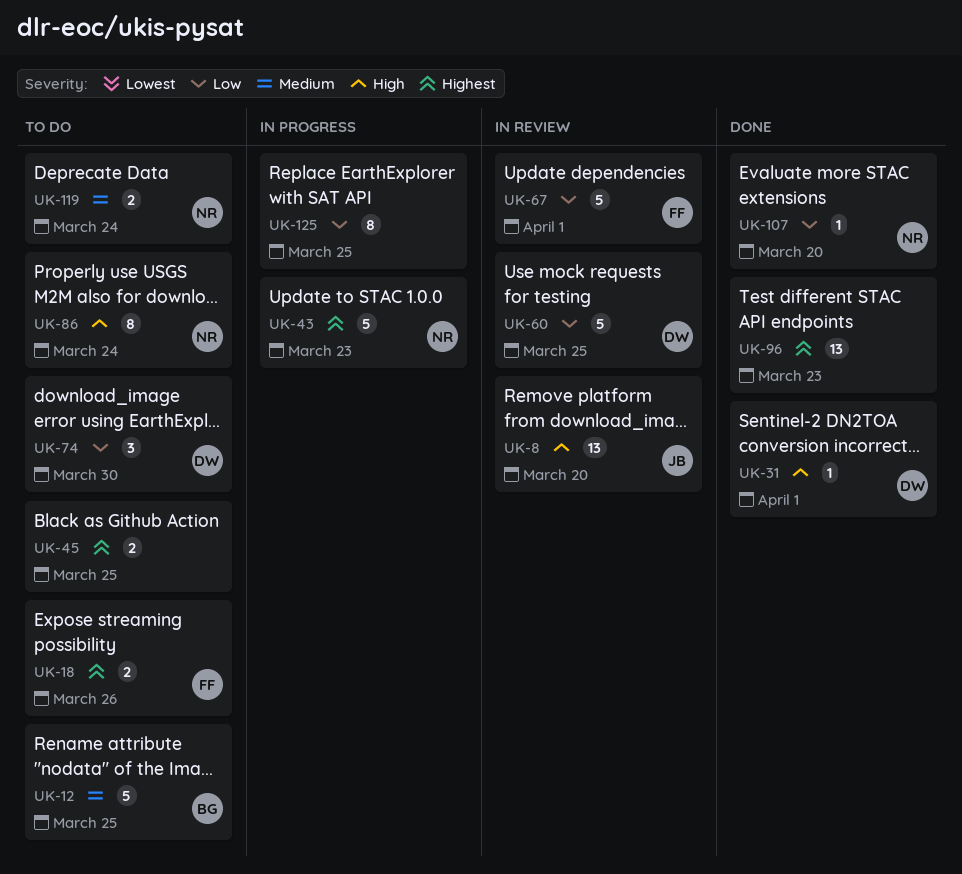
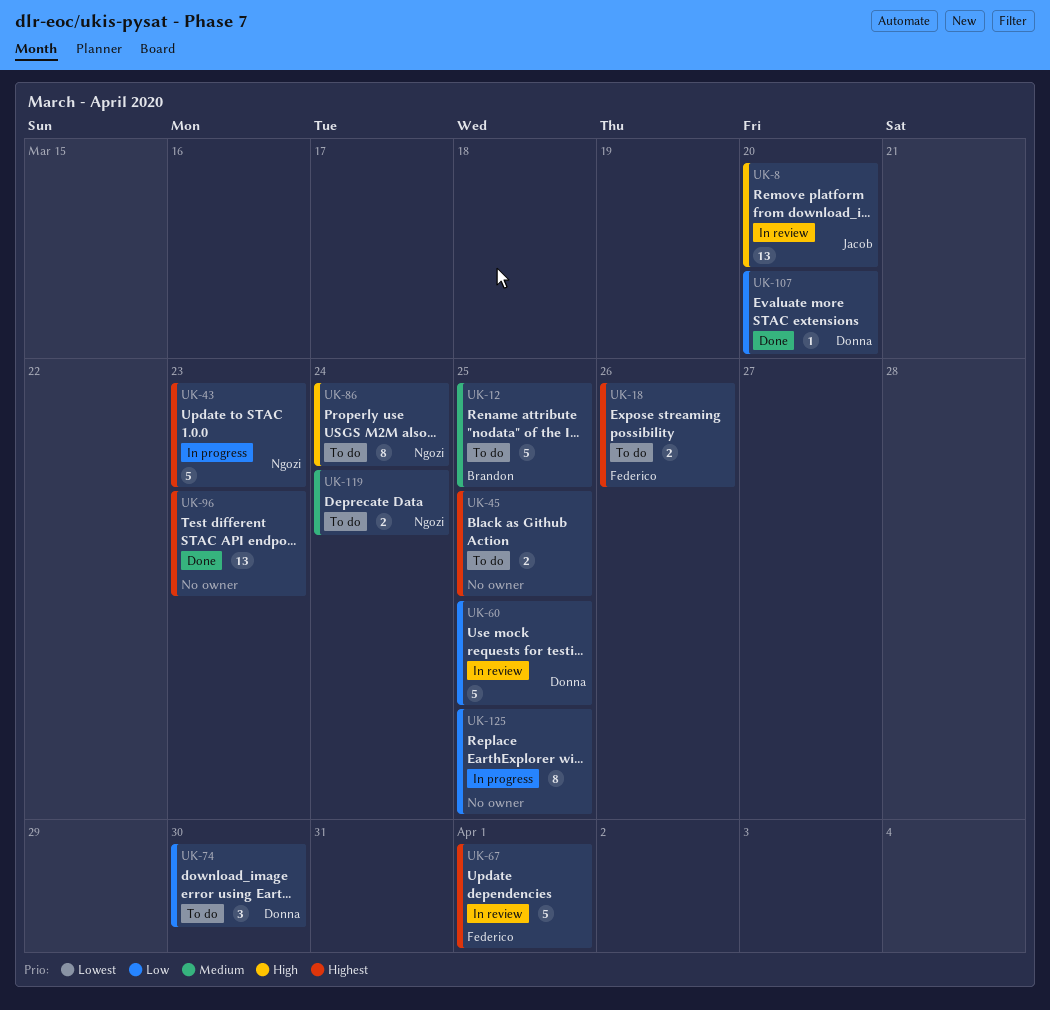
UK-31: present -> none
UK-67, priority: Low -> Highest
UK-107, owner: Ngozi -> Donna

